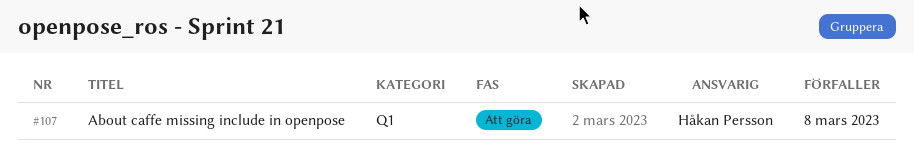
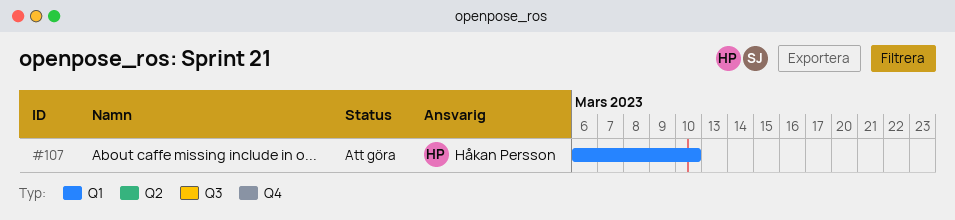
#107, due: Mar 8 -> Mar 10

